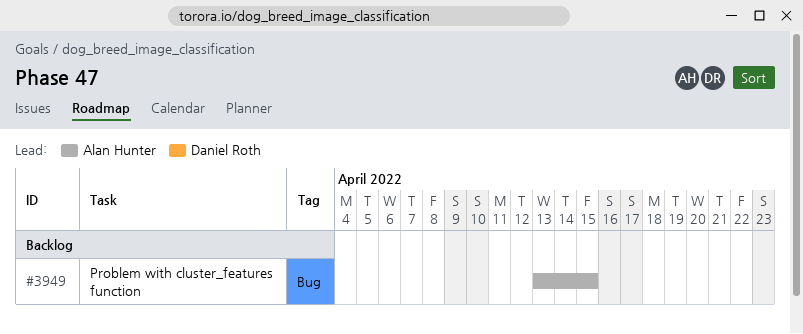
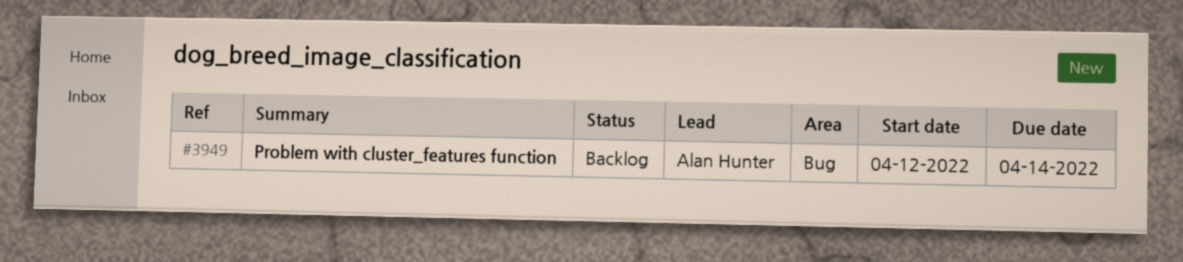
#3949, start: Apr 13 -> Apr 12
#3949, due: Apr 15 -> Apr 14

